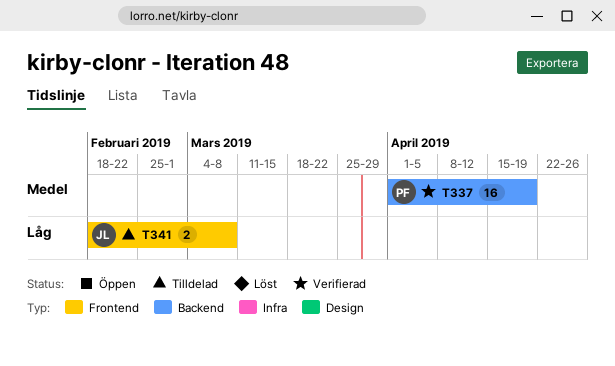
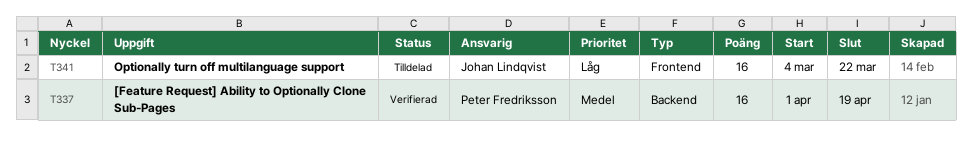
T341, estimate: 2 -> 16
T341, start: Feb 18 -> Mar 4
T341, due: Mar 8 -> Mar 22

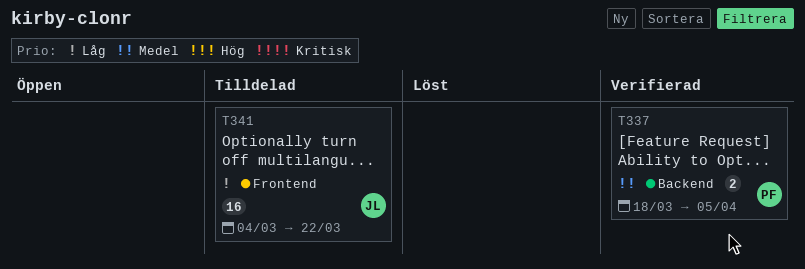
T337, estimate: 16 -> 2
T337, start: Apr 1 -> Mar 18
T337, due: Apr 19 -> Apr 5

